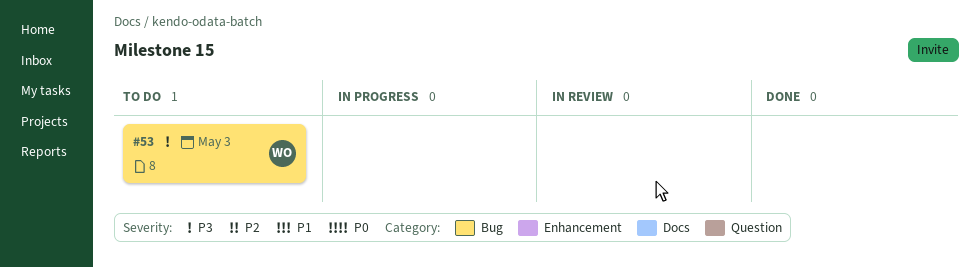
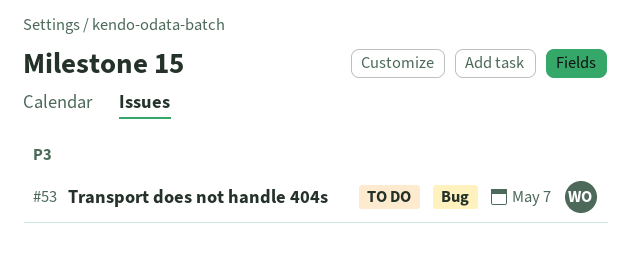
#53, due: May 3 -> May 7

